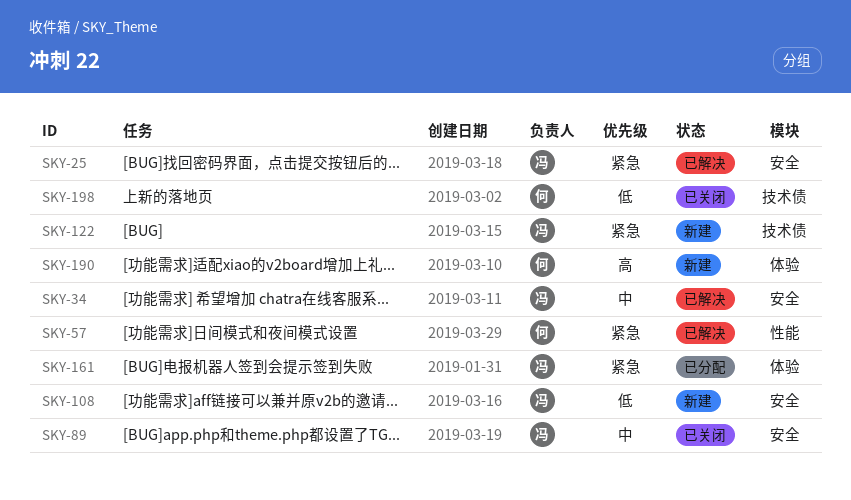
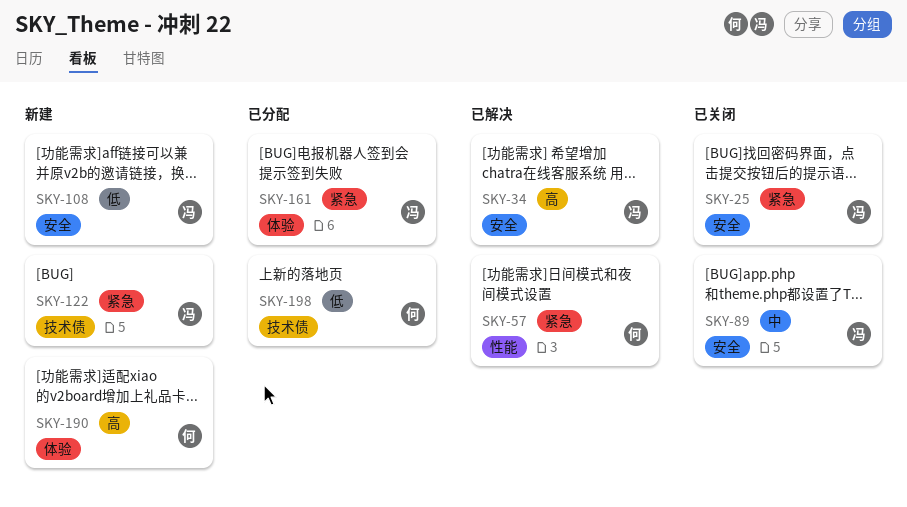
SKY-25, status: 已解决 -> 已关闭
SKY-34, priority: 中 -> 高
SKY-198, status: 已关闭 -> 已分配

